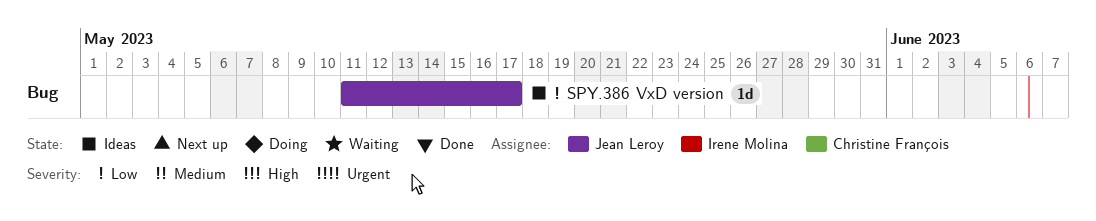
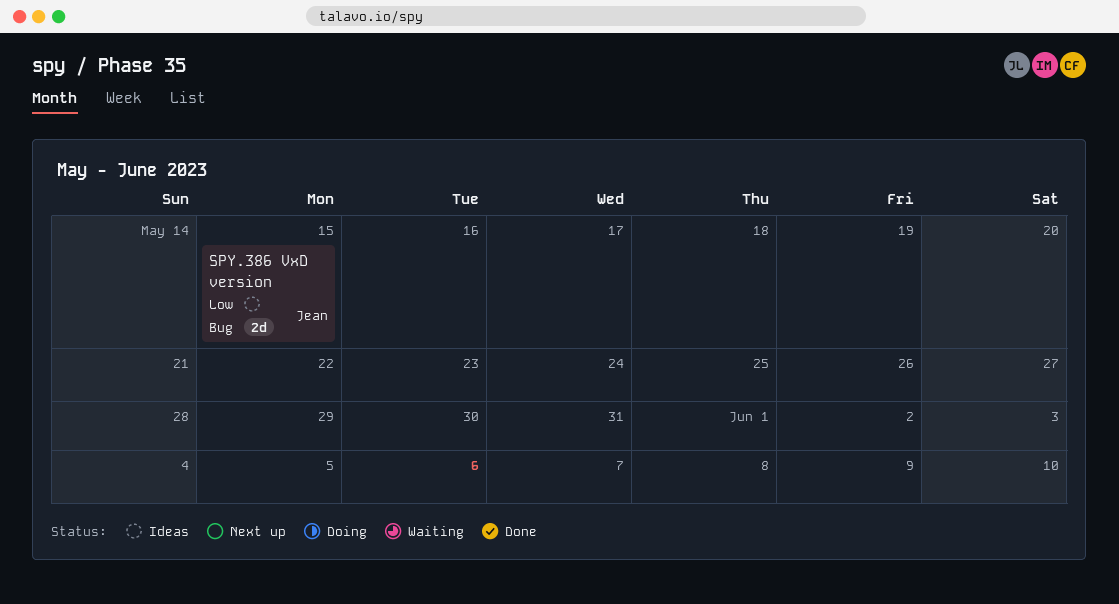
SPY.386 VxD version, estimate: 1d -> 2d
SPY.386 VxD version, due: May 17 -> May 15

